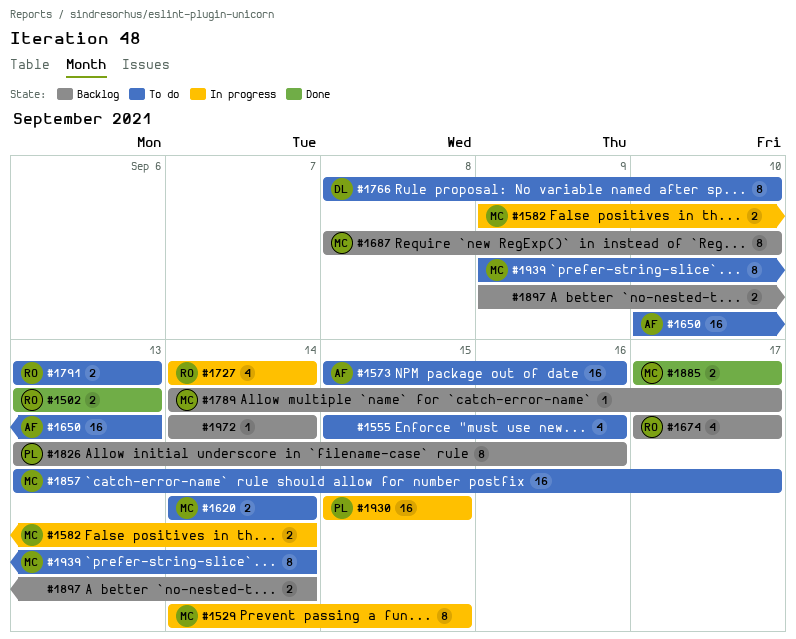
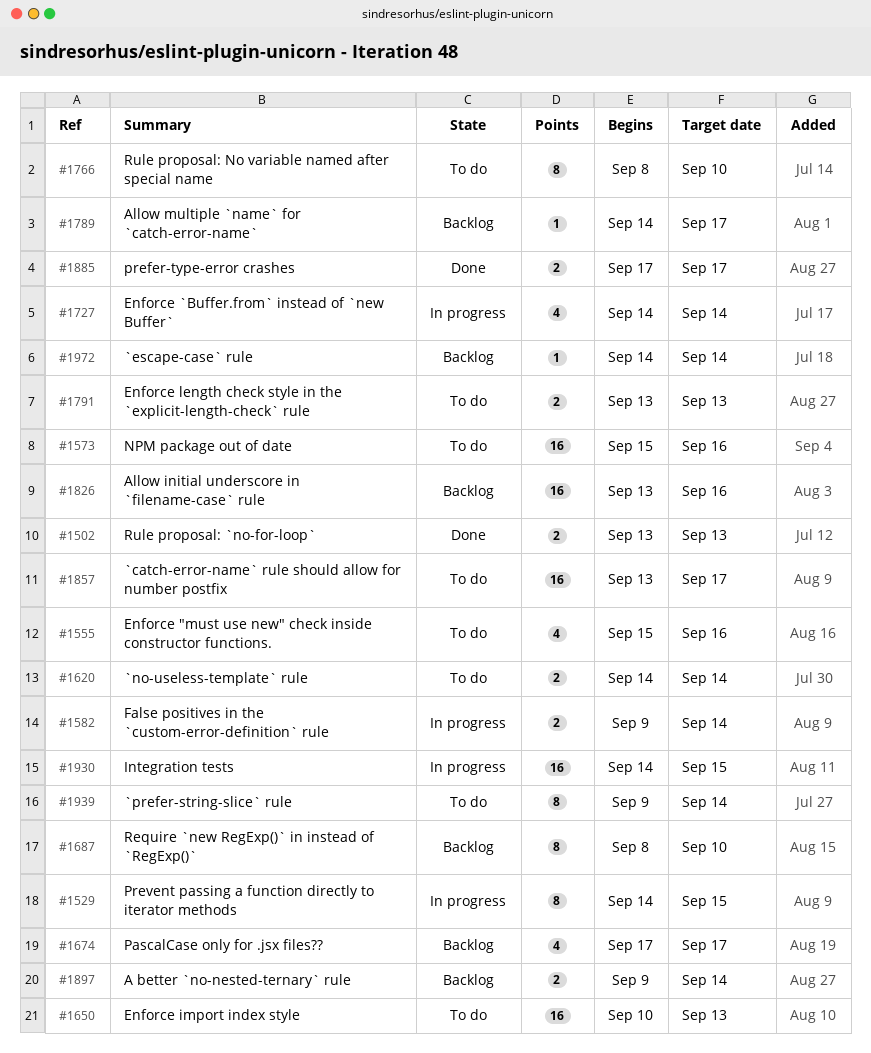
#1826, estimate: 8 -> 16
#1930, start: Sep 15 -> Sep 14

